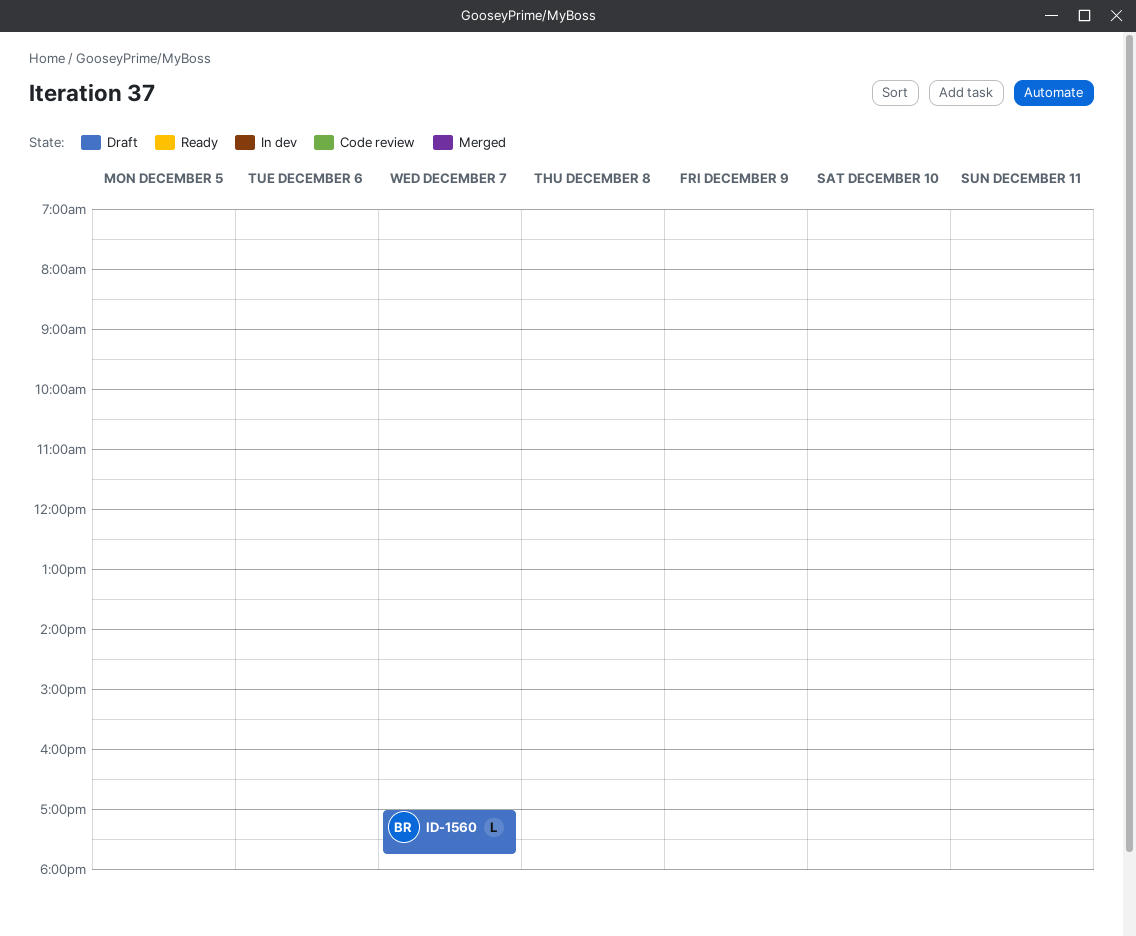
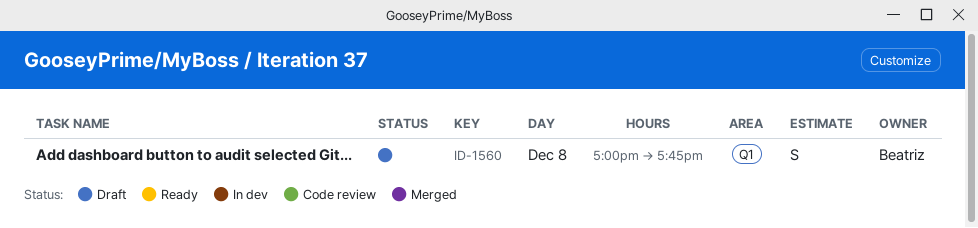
ID-1560, estimate: L -> S
ID-1560, day: Dec 7 -> Dec 8

